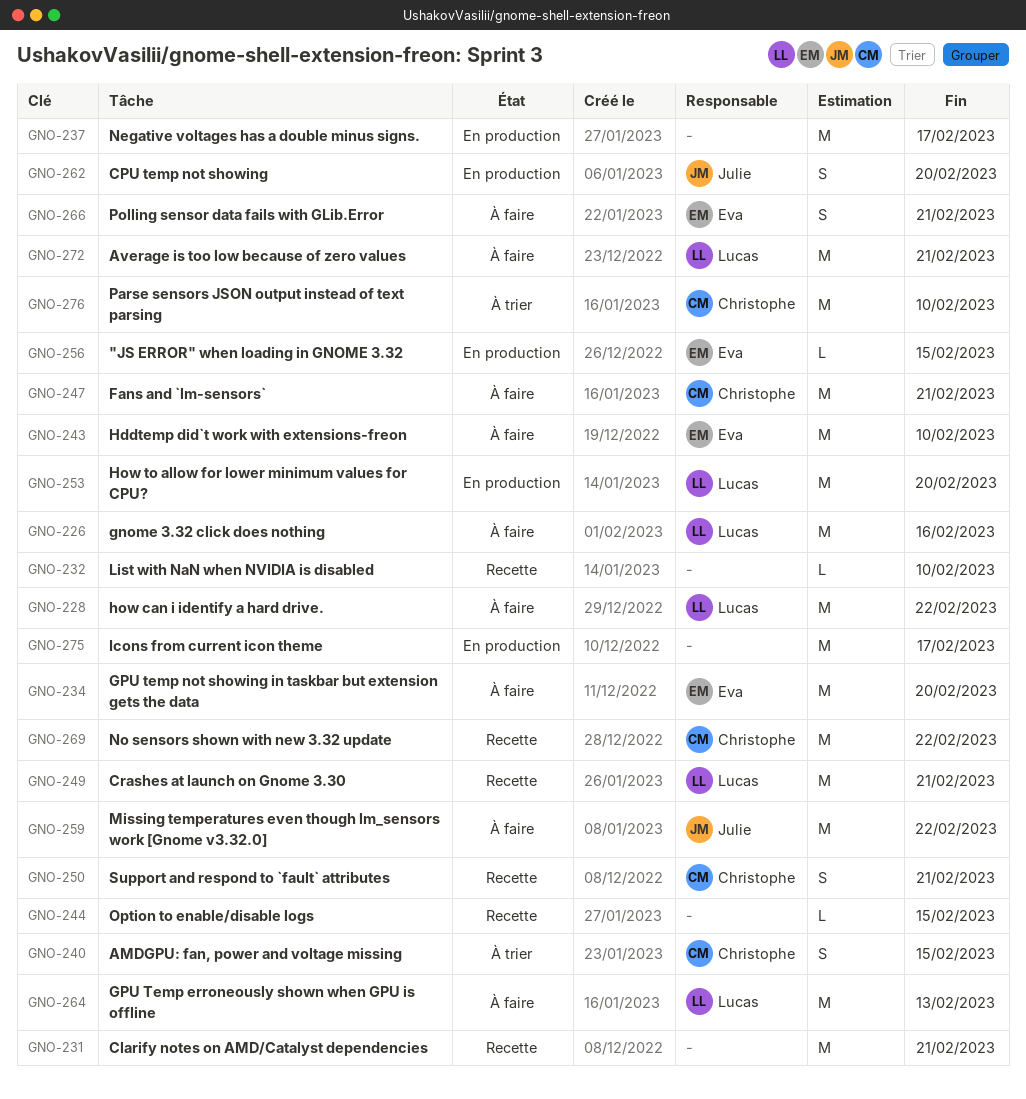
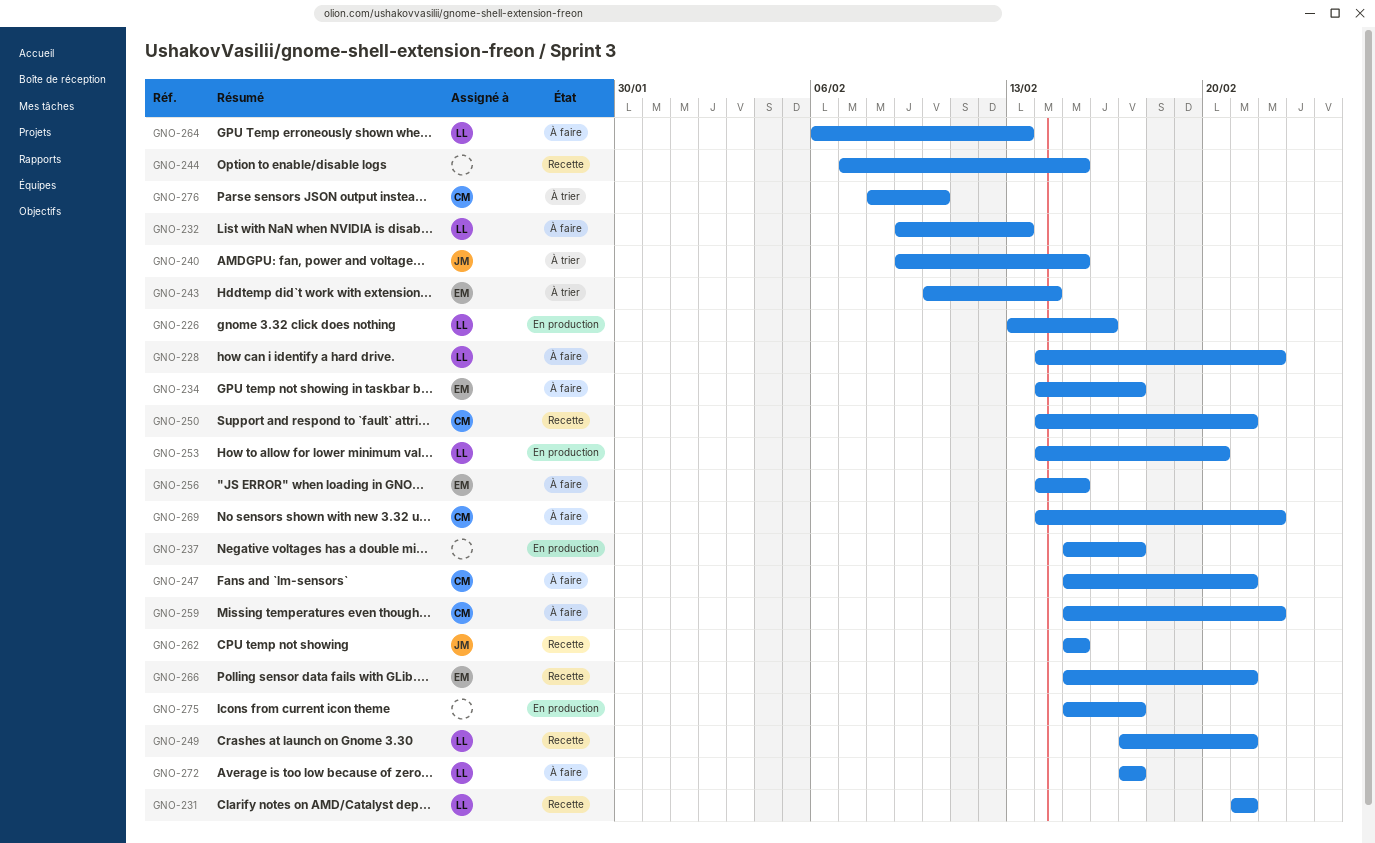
GNO-226, status: À faire -> En production
GNO-231, owner: none -> Lucas
GNO-232, status: Recette -> À faire
GNO-232, owner: none -> Lucas
GNO-232, due: Feb 10 -> Feb 13
GNO-234, due: Feb 20 -> Feb 17
GNO-240, owner: Christophe -> Julie
GNO-243, status: À faire -> À trier
GNO-243, due: Feb 10 -> Feb 14
GNO-256, status: En production -> À faire
GNO-259, owner: Julie -> Christophe
GNO-262, status: En production -> Recette
GNO-262, due: Feb 20 -> Feb 15
GNO-266, status: À faire -> Recette
GNO-269, status: Recette -> À faire
GNO-272, due: Feb 21 -> Feb 17

